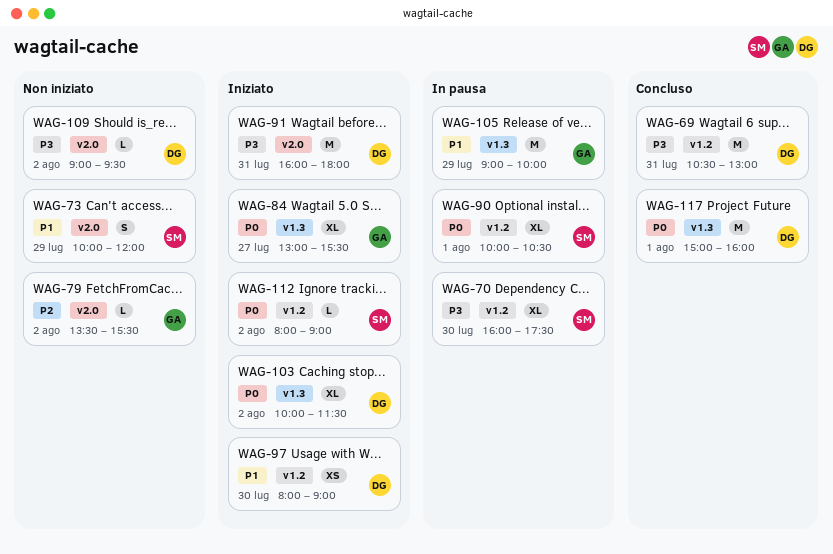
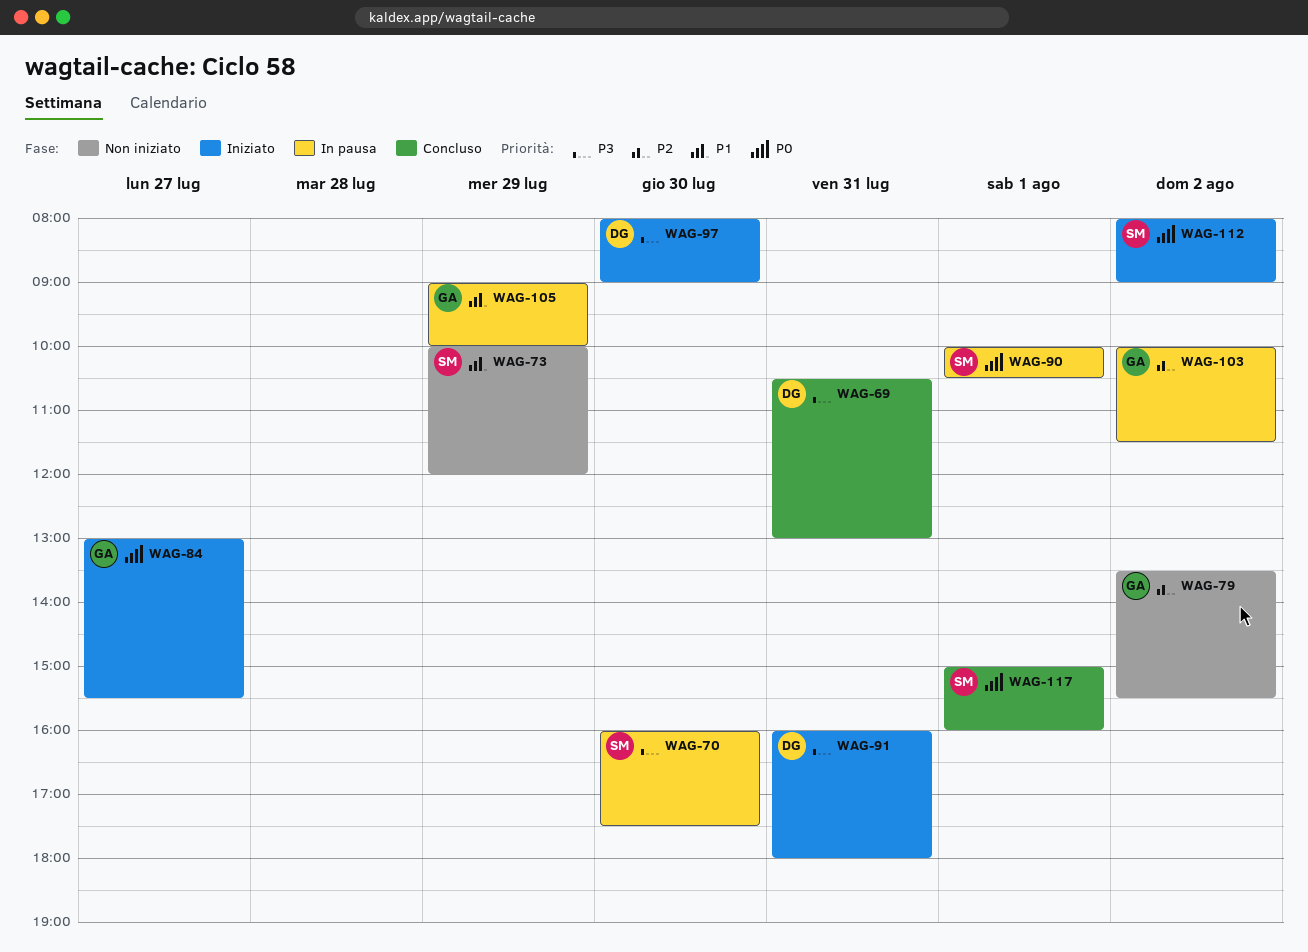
WAG-97, priority: P1 -> P3
WAG-103, status: Iniziato -> In pausa
WAG-103, owner: DG -> GA
WAG-103, priority: P0 -> P2
WAG-109: present -> none
WAG-117, owner: DG -> SM

